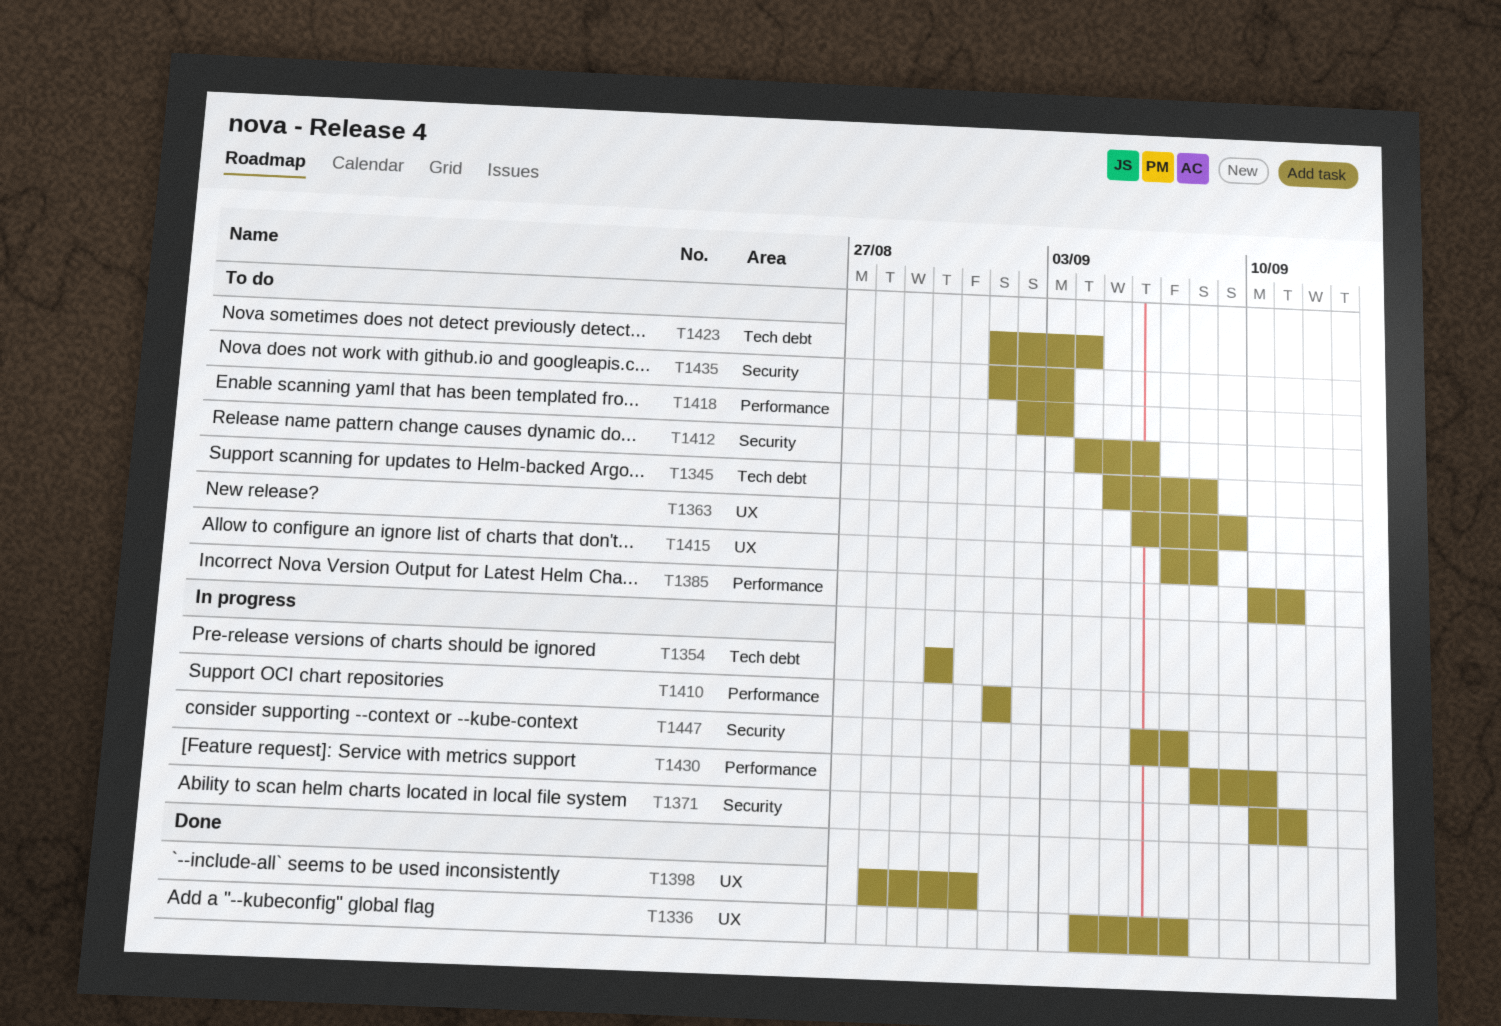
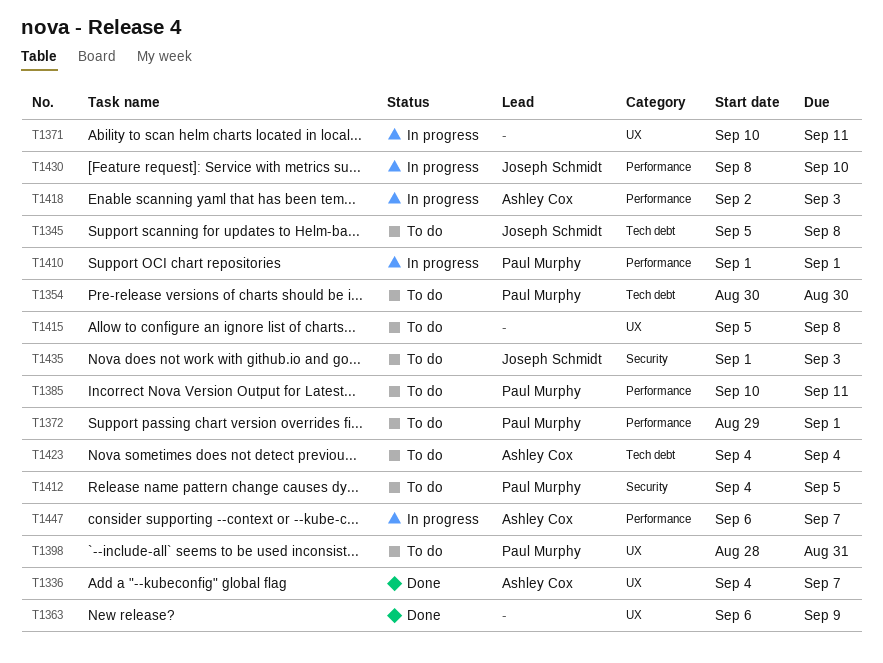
T1354, status: In progress -> To do
T1363, status: To do -> Done
T1371, label: Security -> UX
T1372: none -> present
T1398, status: Done -> To do
T1412, due: Sep 6 -> Sep 5
T1415, start: Sep 7 -> Sep 5
T1418, status: To do -> In progress
T1423, start: Sep 1 -> Sep 4
T1447, label: Security -> Performance

